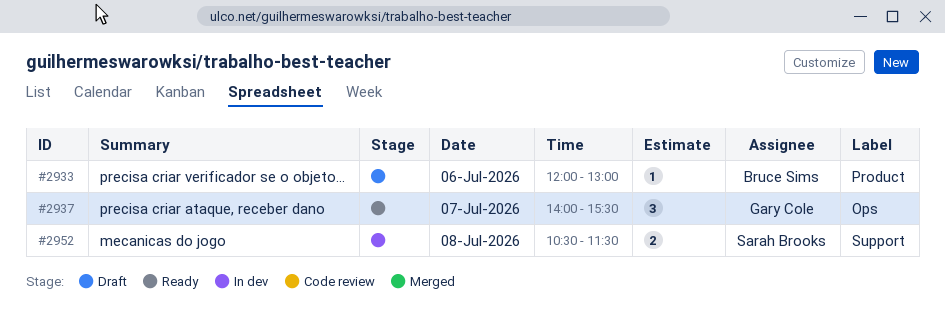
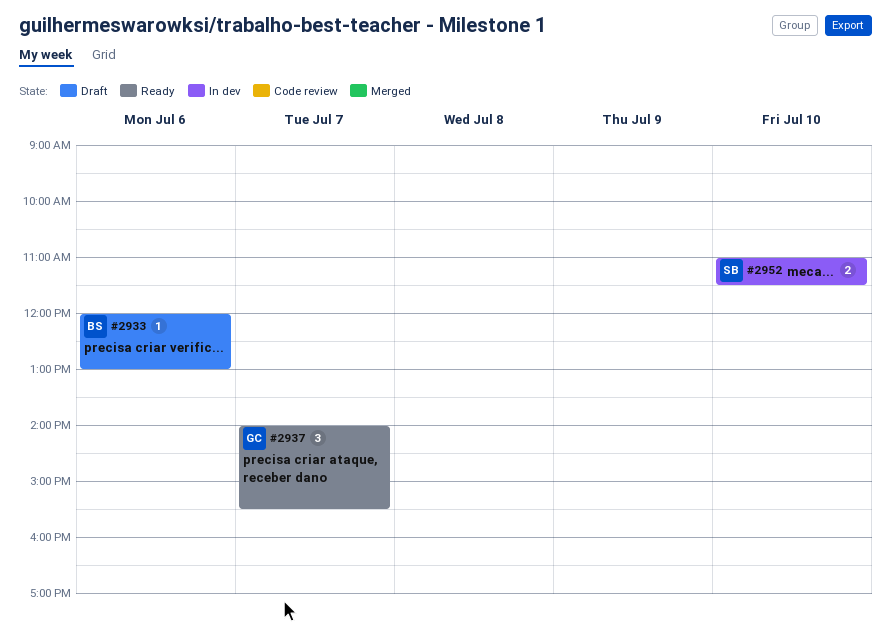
#2952, day: Jul 8 -> Jul 10
#2952, begins: 10:30 -> 11:00

